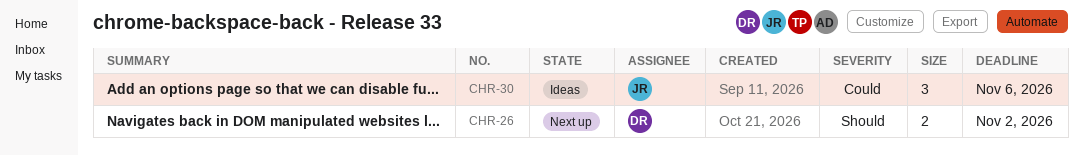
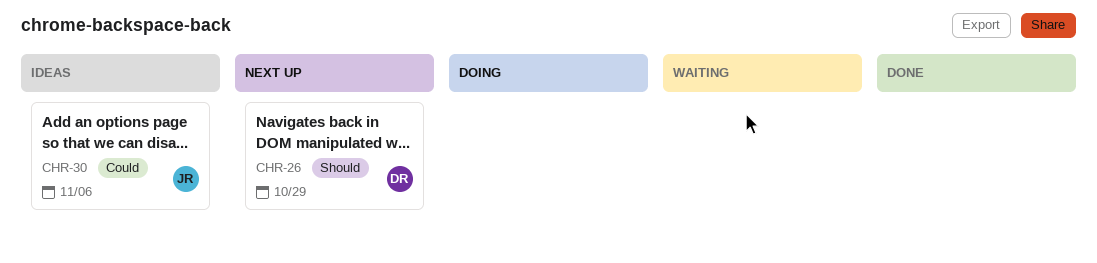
CHR-26, due: Nov 2 -> Oct 29

